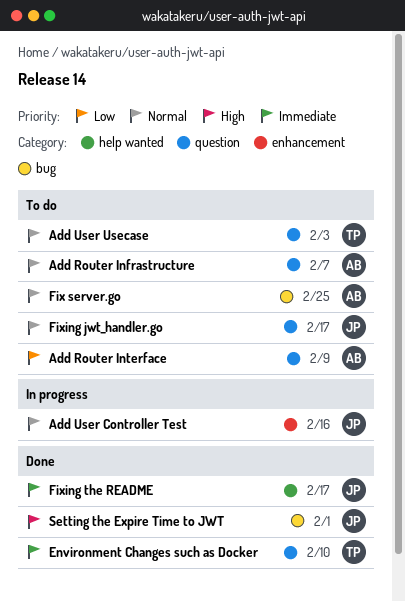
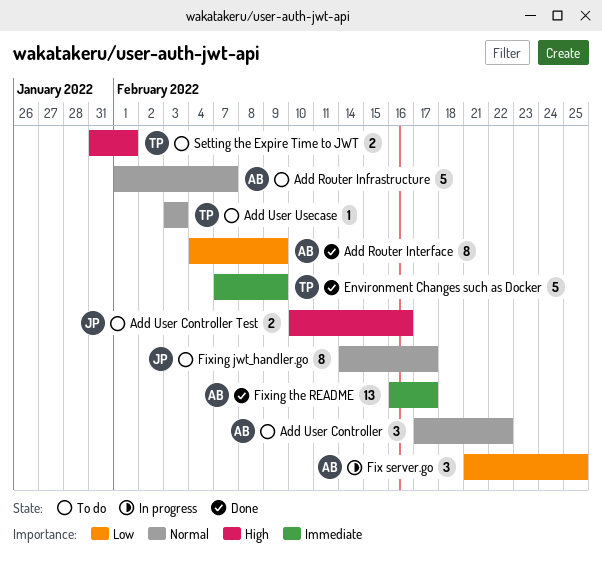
Add Router Interface, status: To do -> Done
Add User Controller: none -> present
Add User Controller Test, status: In progress -> To do
Add User Controller Test, priority: Normal -> High
Environment Changes such as Docker, due: Feb 10 -> Feb 9
Fix server.go, status: To do -> In progress
Fix server.go, priority: Normal -> Low
Fixing the README, owner: JP -> AB
Setting the Expire Time to JWT, status: Done -> To do
Setting the Expire Time to JWT, owner: JP -> TP

